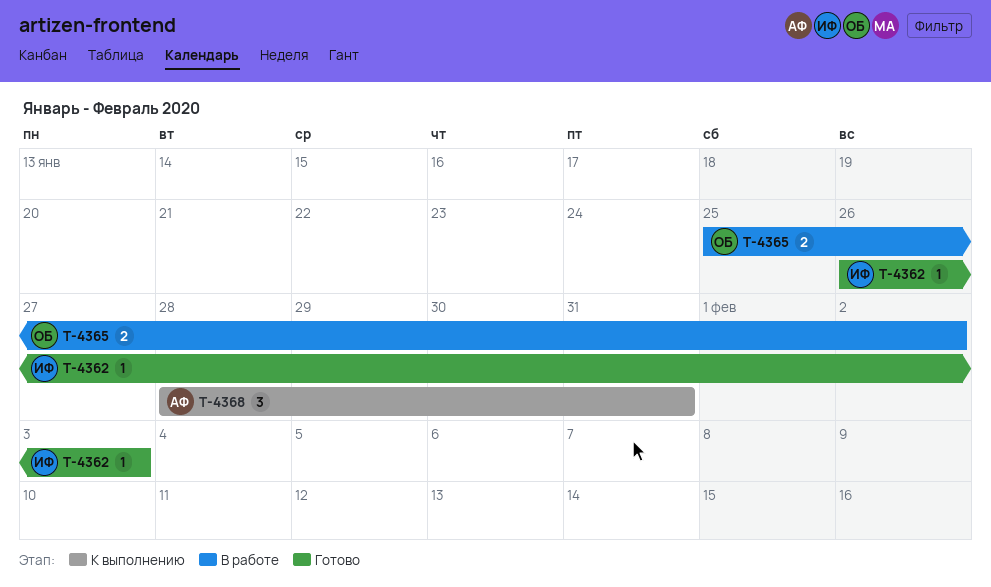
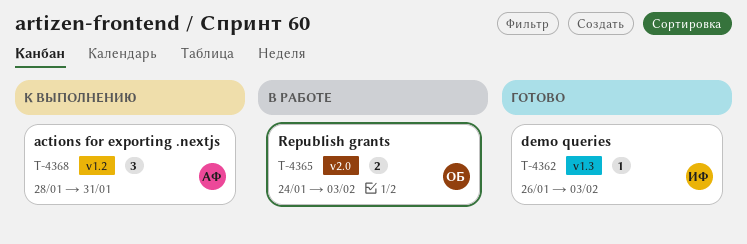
T-4365, start: Jan 25 -> Jan 24
T-4365, due: Feb 2 -> Feb 3

